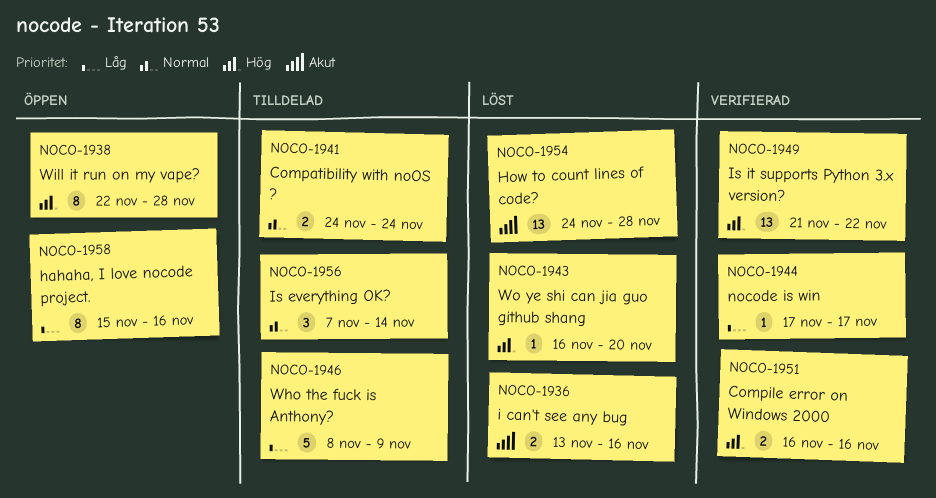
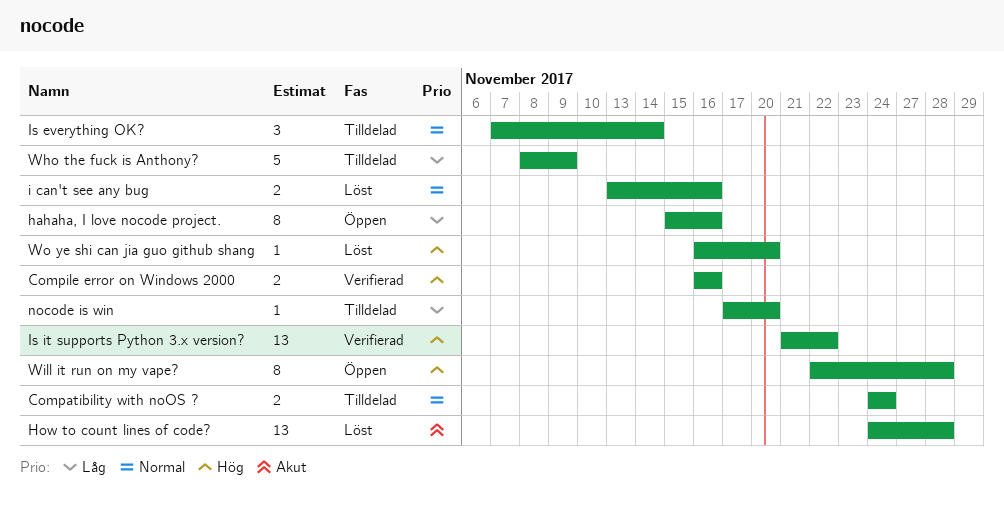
i can't see any bug, priority: Akut -> Normal
nocode is win, status: Verifierad -> Tilldelad
nocode is win, due: Nov 17 -> Nov 20

